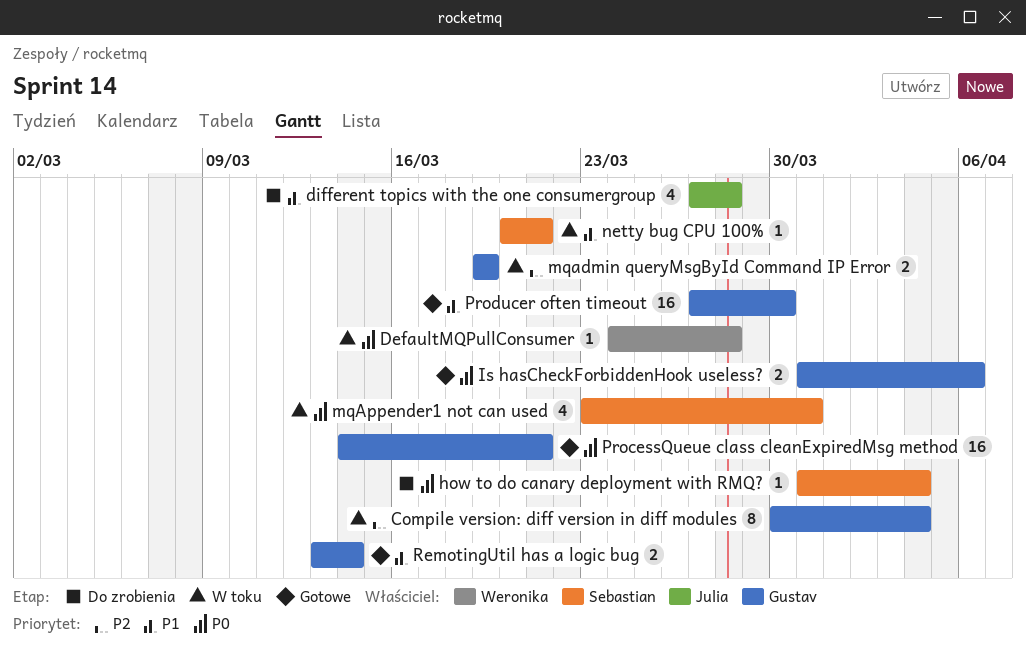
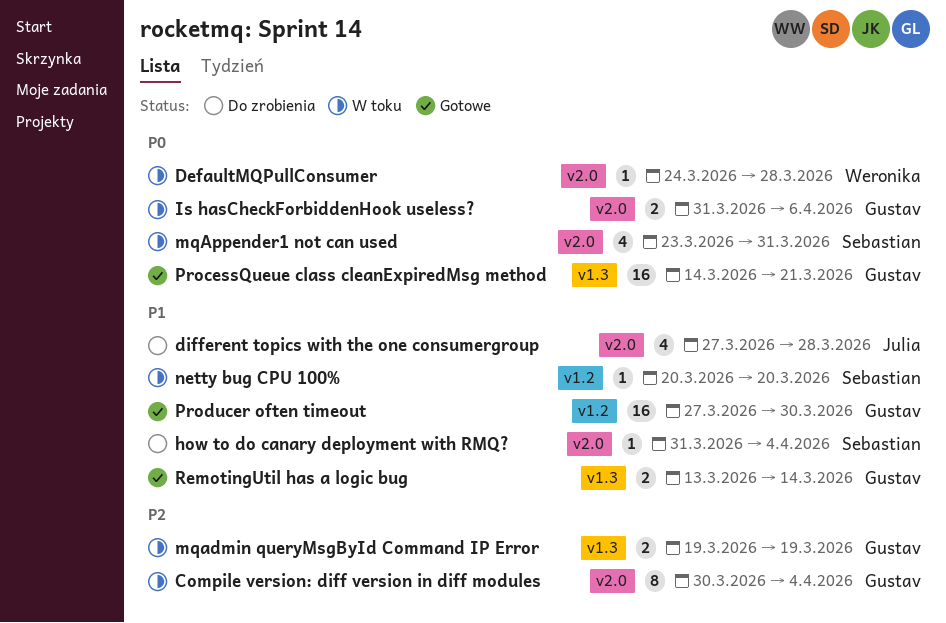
how to do canary deployment with RMQ?, priority: P0 -> P1
Is hasCheckForbiddenHook useless?, status: Gotowe -> W toku
netty bug CPU 100%, due: Mar 21 -> Mar 20

